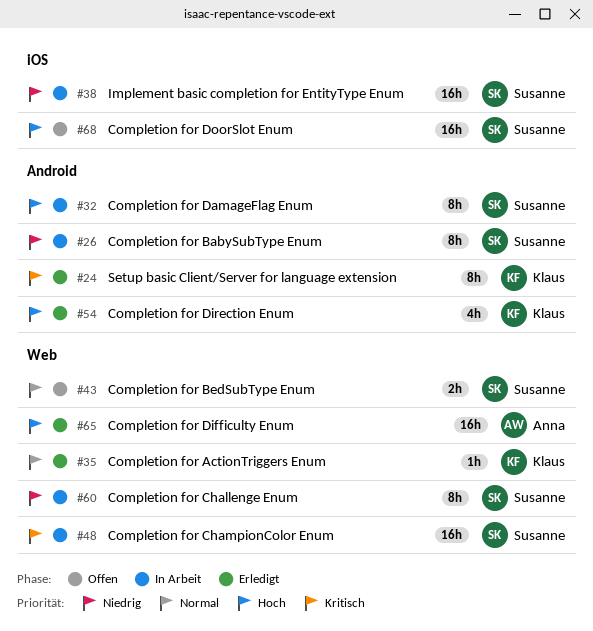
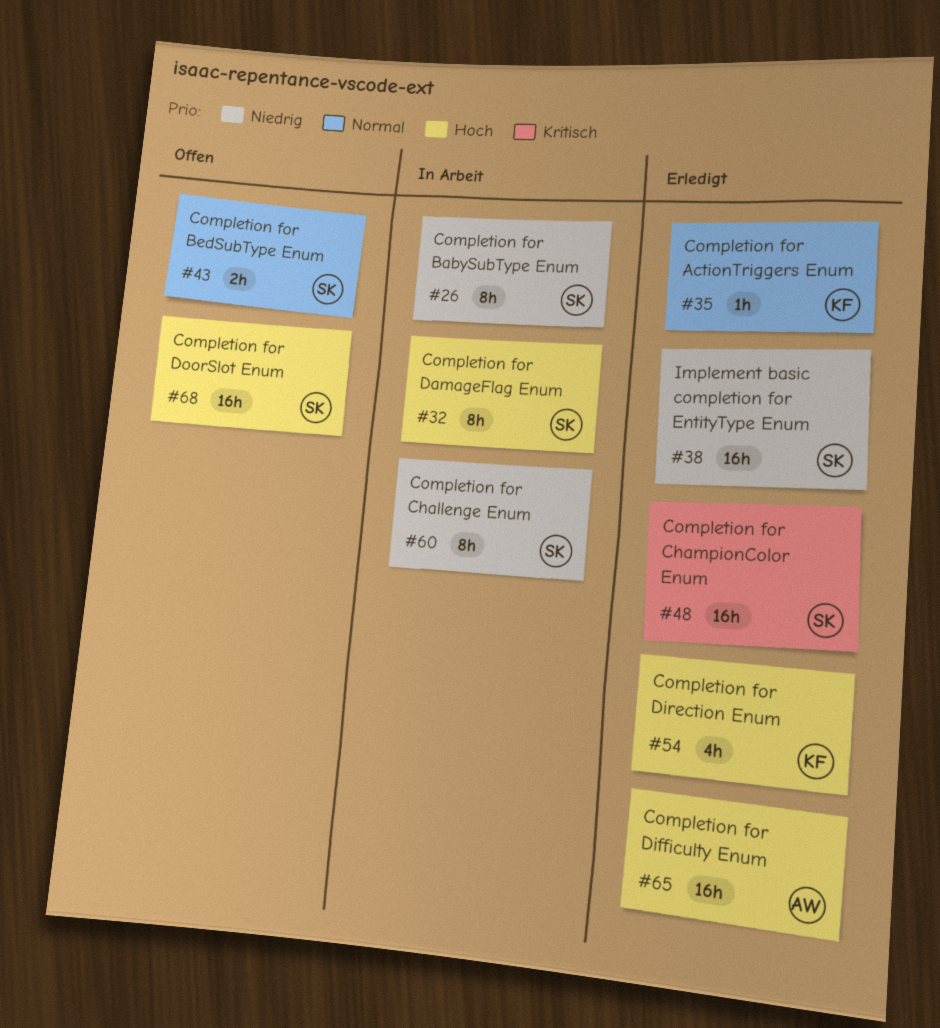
#24: present -> none
#38, status: In Arbeit -> Erledigt
#48, status: In Arbeit -> Erledigt

